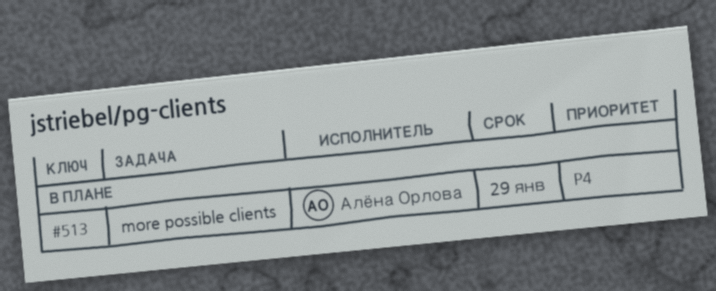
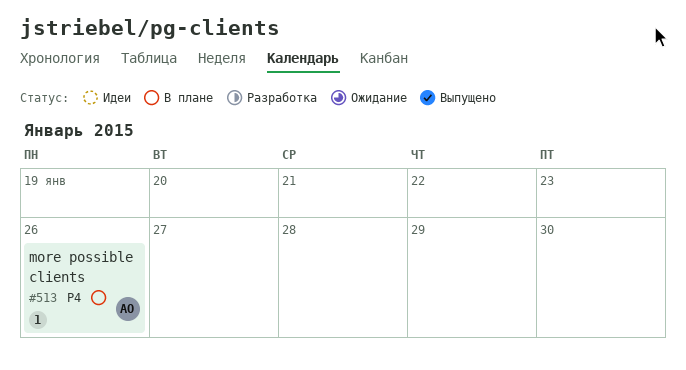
#513, due: Jan 29 -> Jan 26

